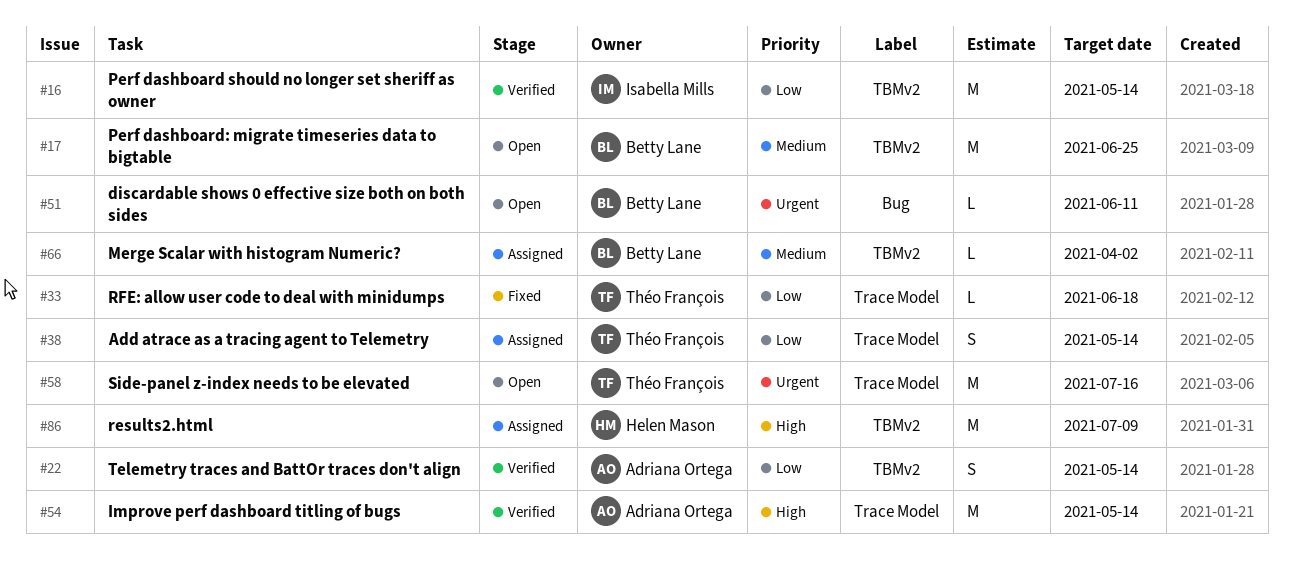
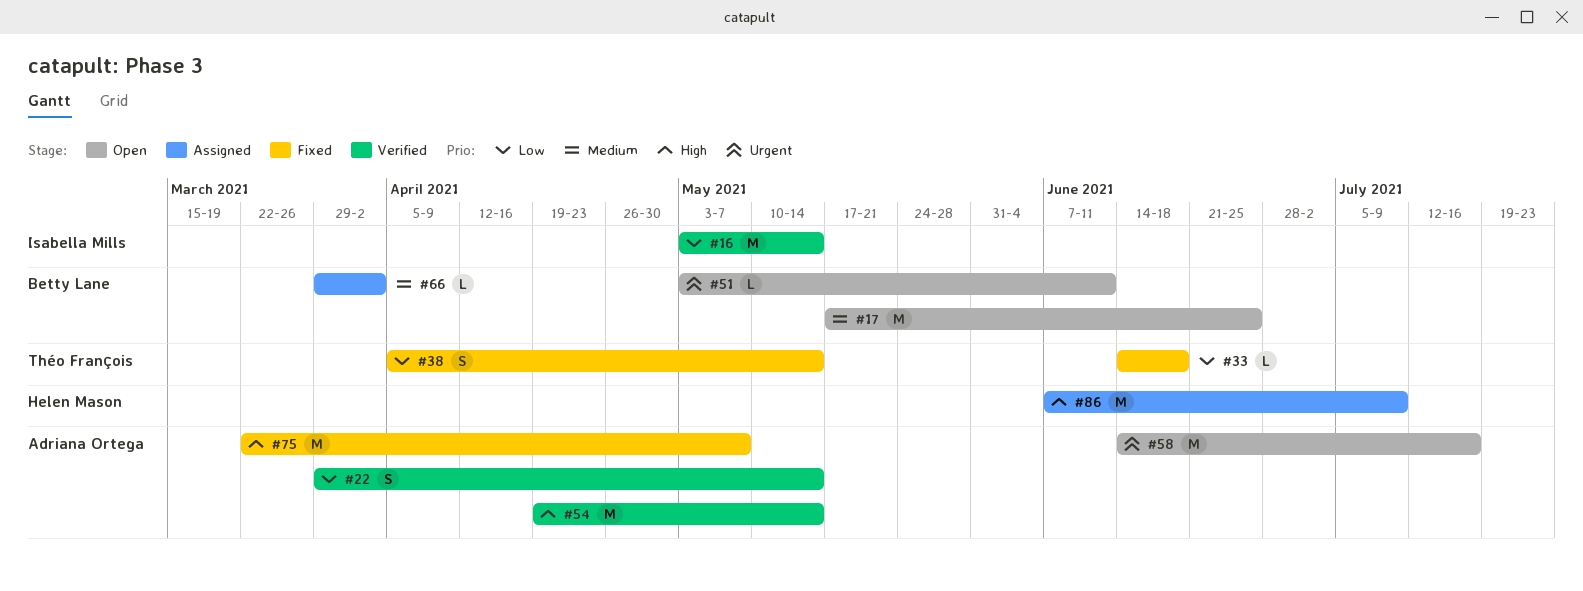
#38, status: Assigned -> Fixed
#58, owner: Théo François -> Adriana Ortega
#75: none -> present

